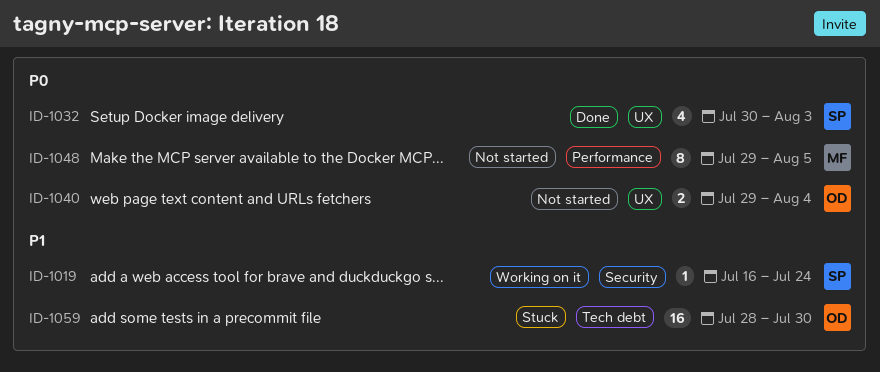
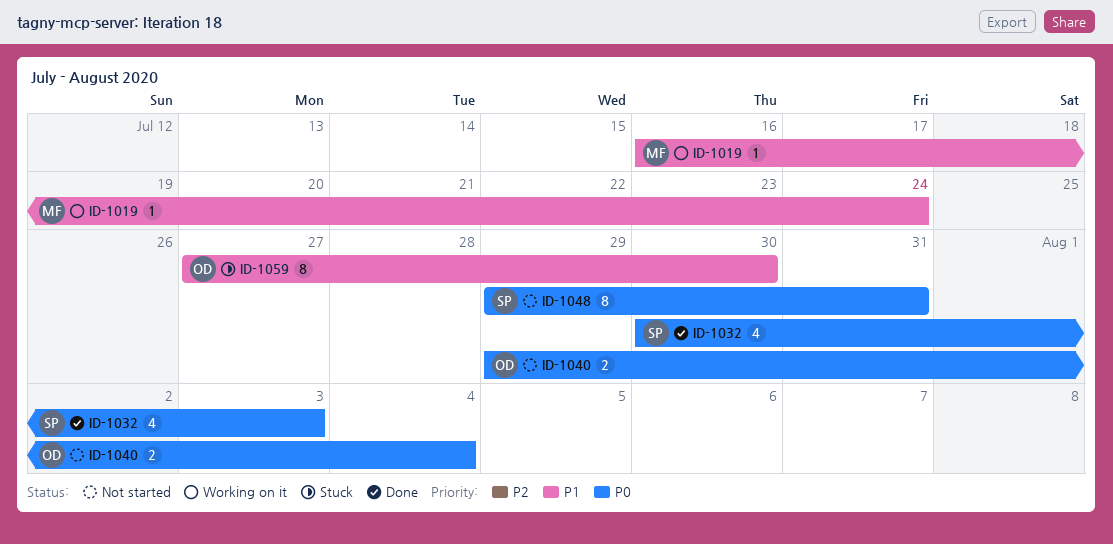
ID-1019, owner: SP -> MF
ID-1048, owner: MF -> SP
ID-1048, due: Aug 5 -> Jul 31
ID-1059, estimate: 16 -> 8
ID-1059, start: Jul 28 -> Jul 27

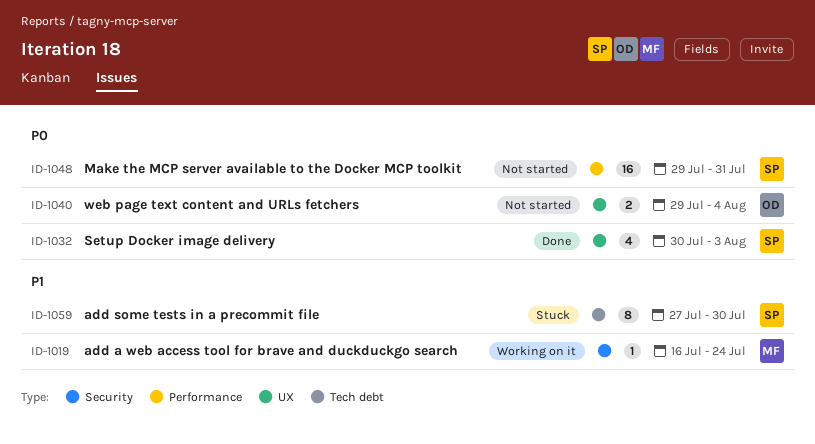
ID-1048, estimate: 8 -> 16
ID-1059, owner: OD -> SP

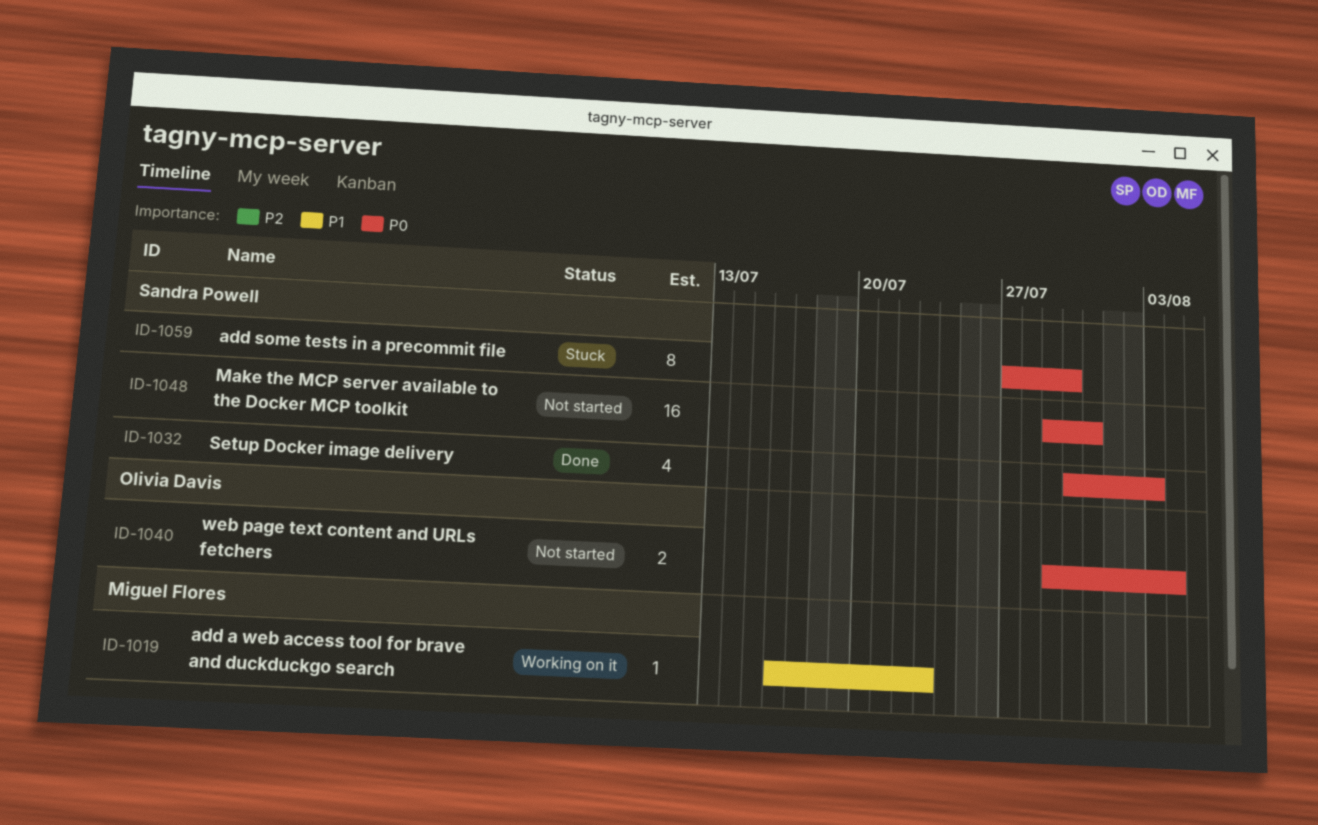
ID-1019, due: Jul 24 -> Jul 23
ID-1059, priority: P1 -> P0

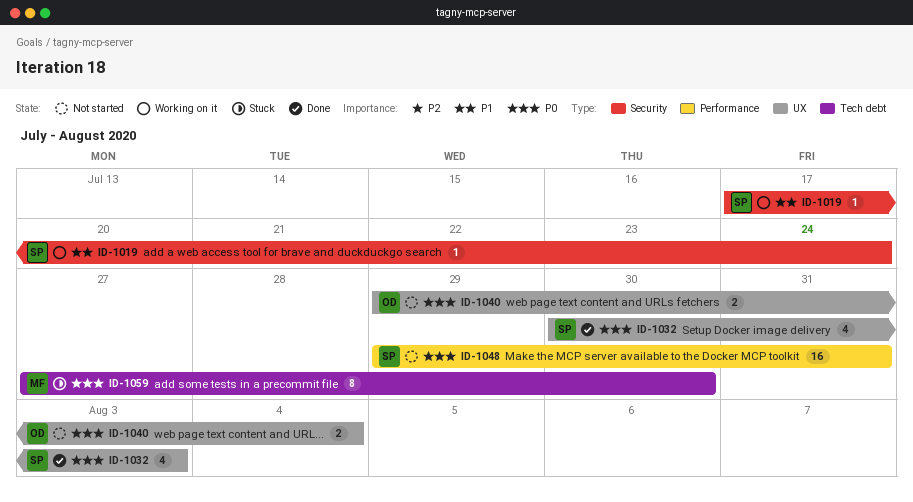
ID-1019, owner: Miguel Flores -> Sandra Powell
ID-1019, start: Jul 16 -> Jul 17
ID-1019, due: Jul 23 -> Jul 24
ID-1059, owner: Sandra Powell -> Miguel Flores

